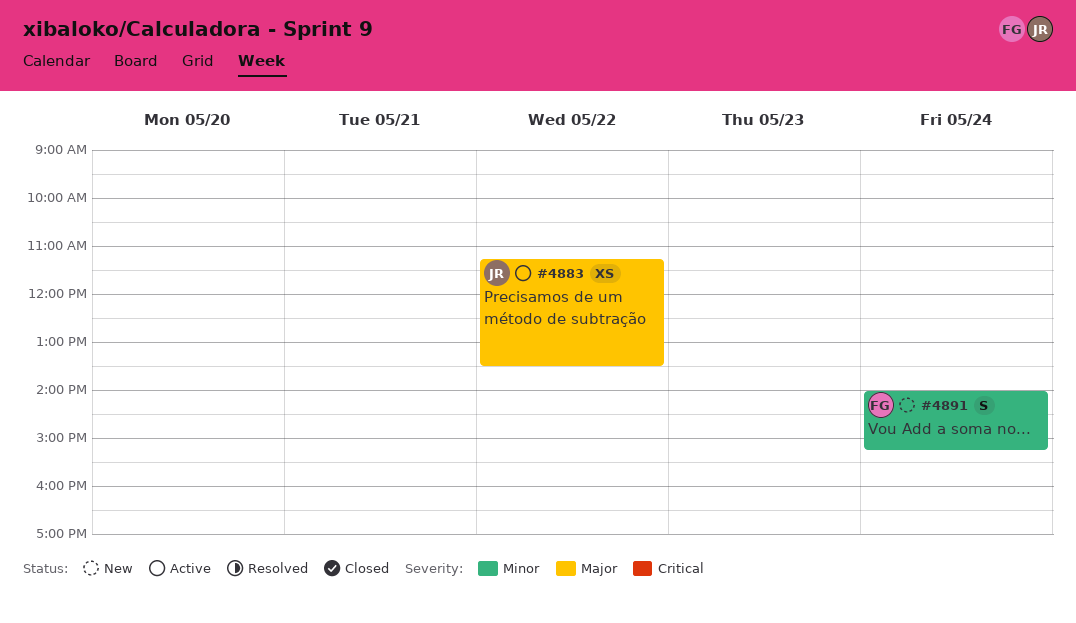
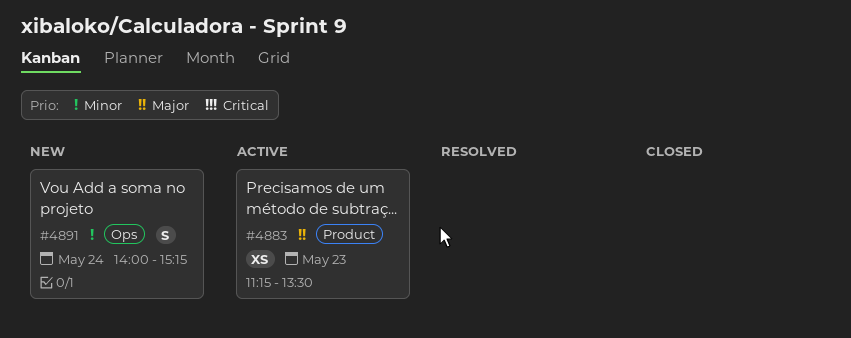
#4883, day: May 22 -> May 23

